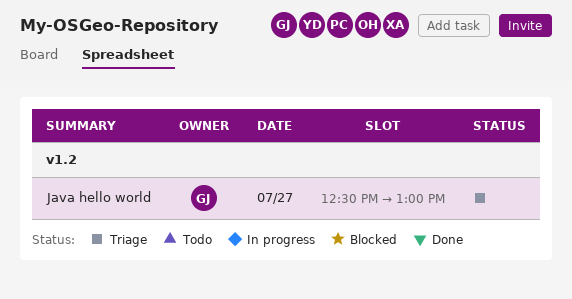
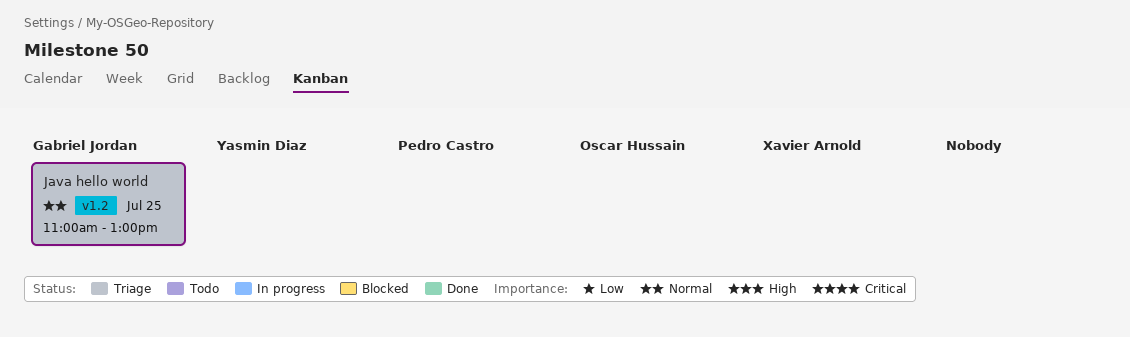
Java hello world, day: Jul 27 -> Jul 25
Java hello world, begins: 12:30 -> 11:00

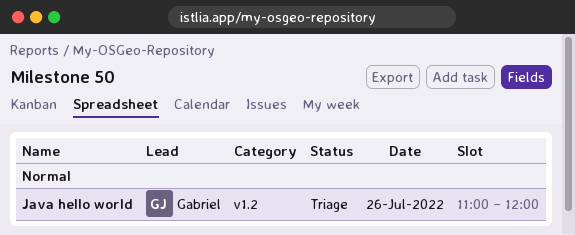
Java hello world, day: Jul 25 -> Jul 26
Java hello world, ends: 13:00 -> 12:00

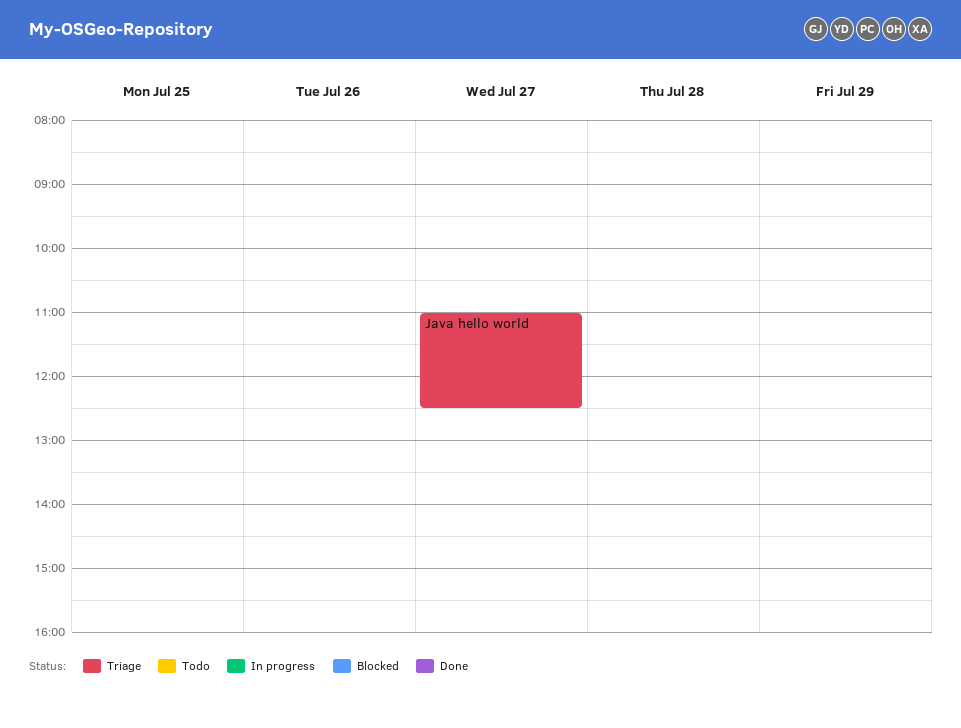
Java hello world, day: Jul 26 -> Jul 27
Java hello world, ends: 12:00 -> 12:30

